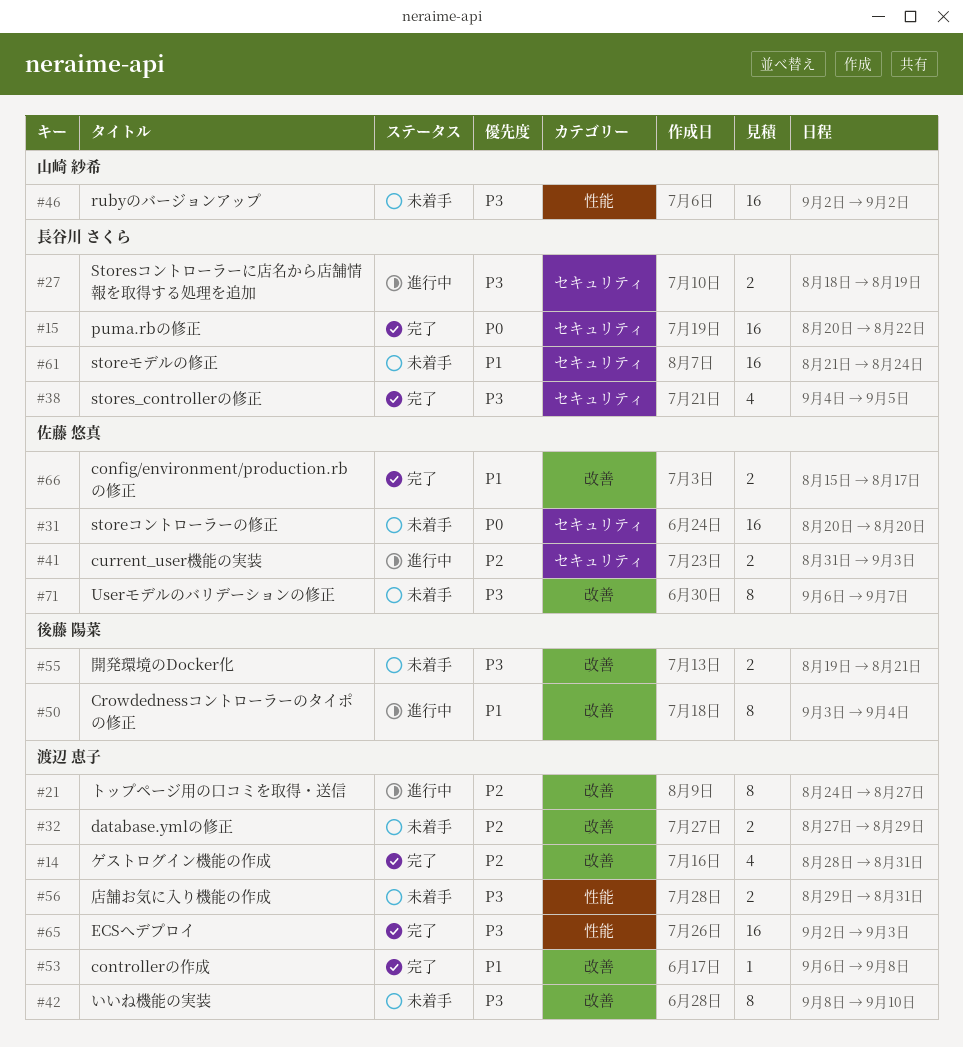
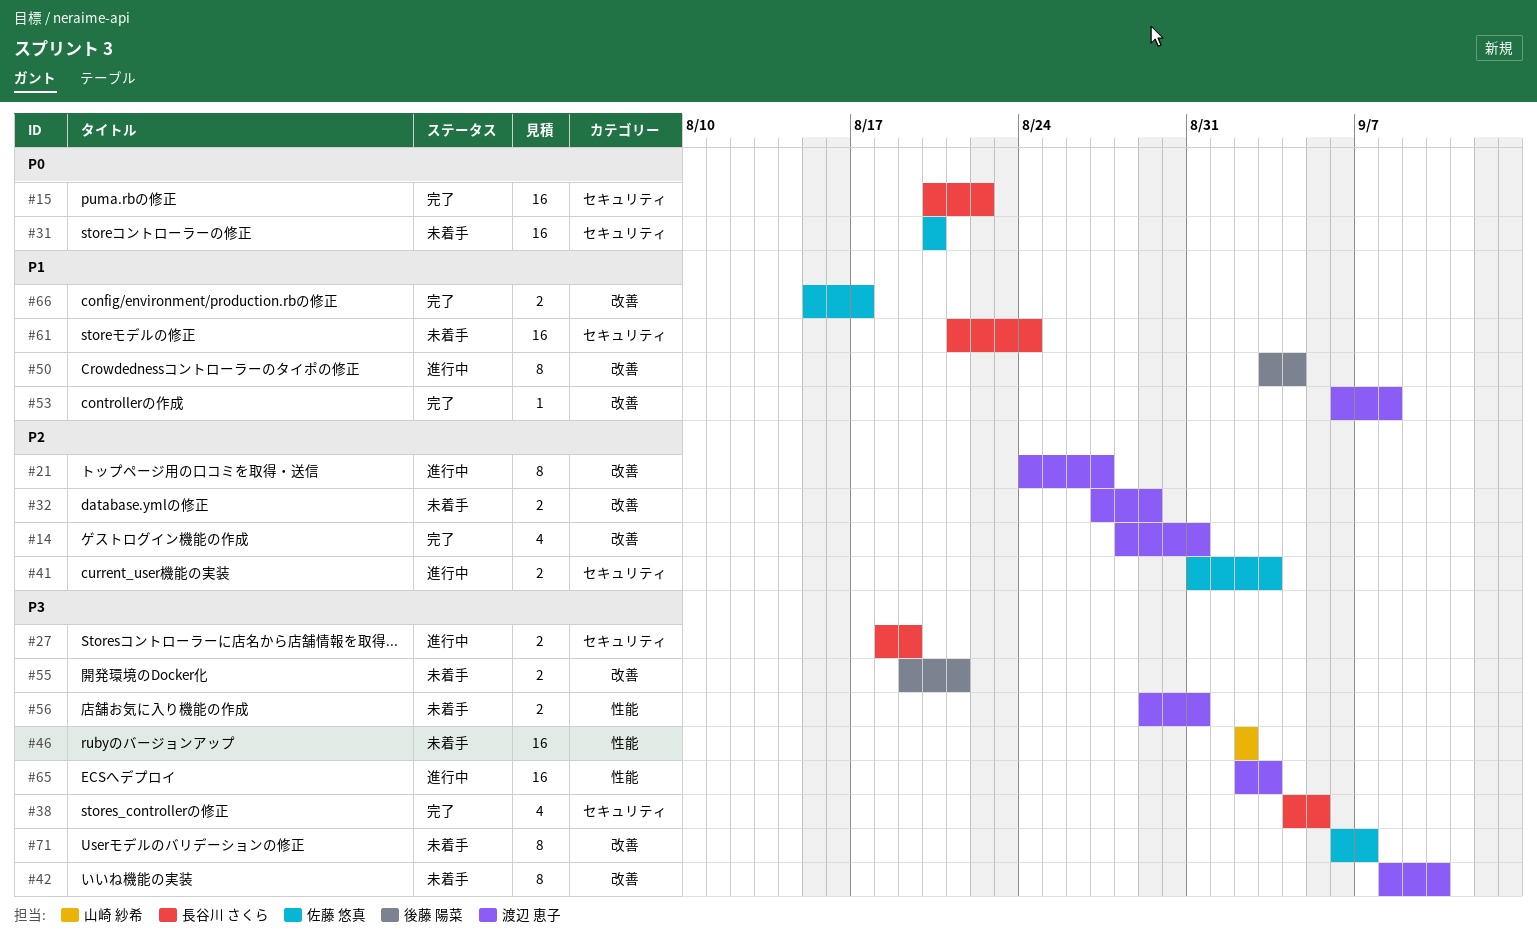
#65, status: 完了 -> 進行中

